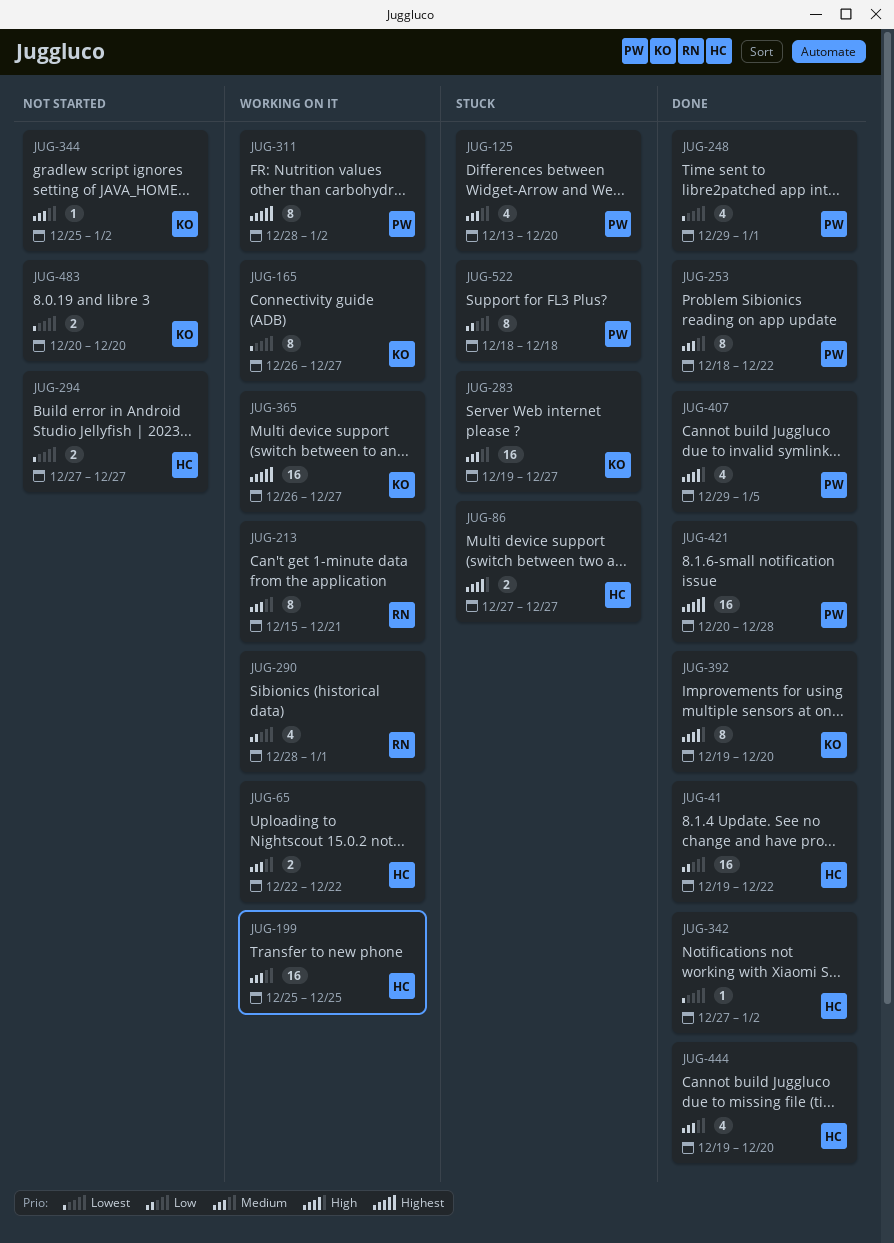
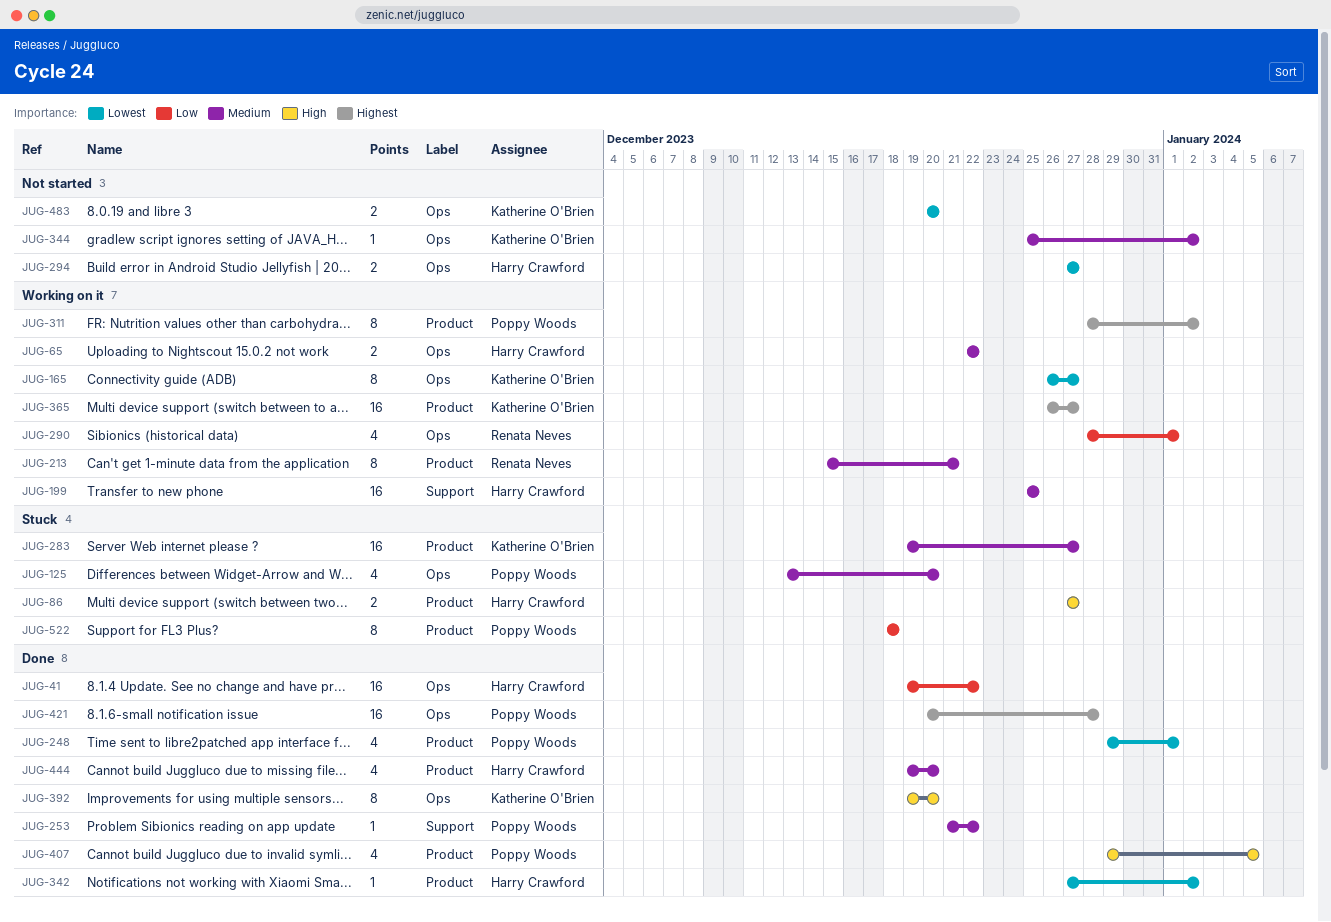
JUG-253, estimate: 8 -> 1
JUG-253, start: Dec 18 -> Dec 21

